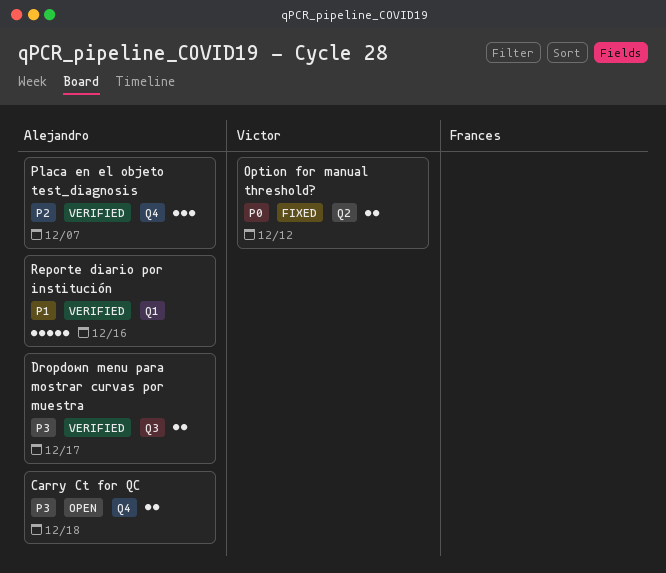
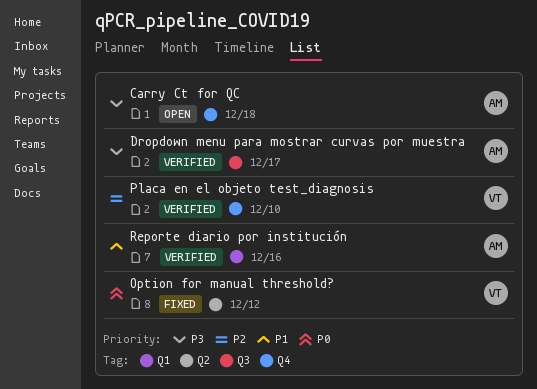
Placa en el objeto test_diagnosis, owner: Alejandro -> Victor
Placa en el objeto test_diagnosis, due: Dec 7 -> Dec 10

